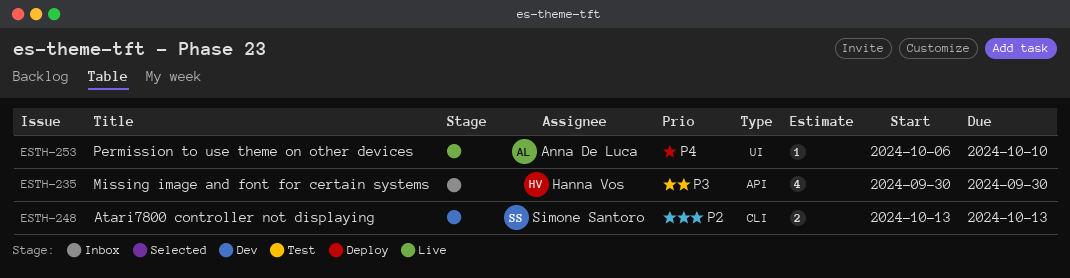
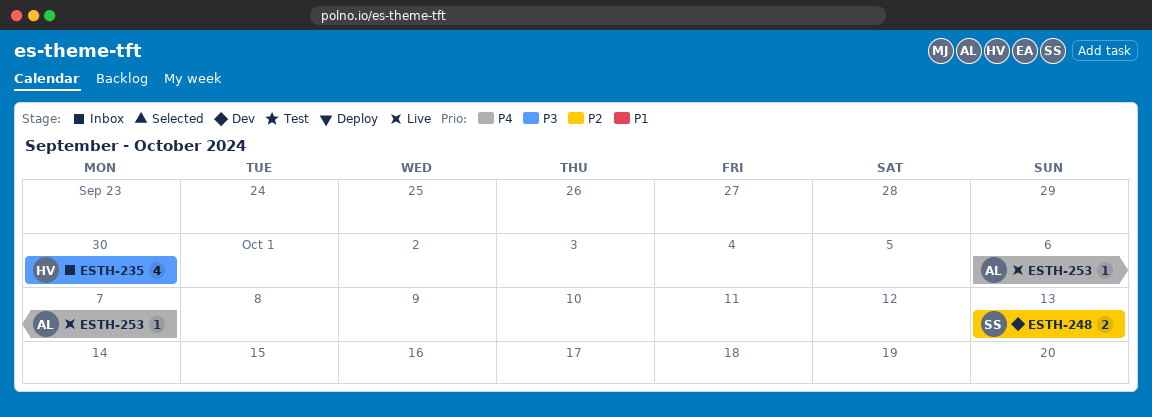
ESTH-253, due: Oct 10 -> Oct 7

